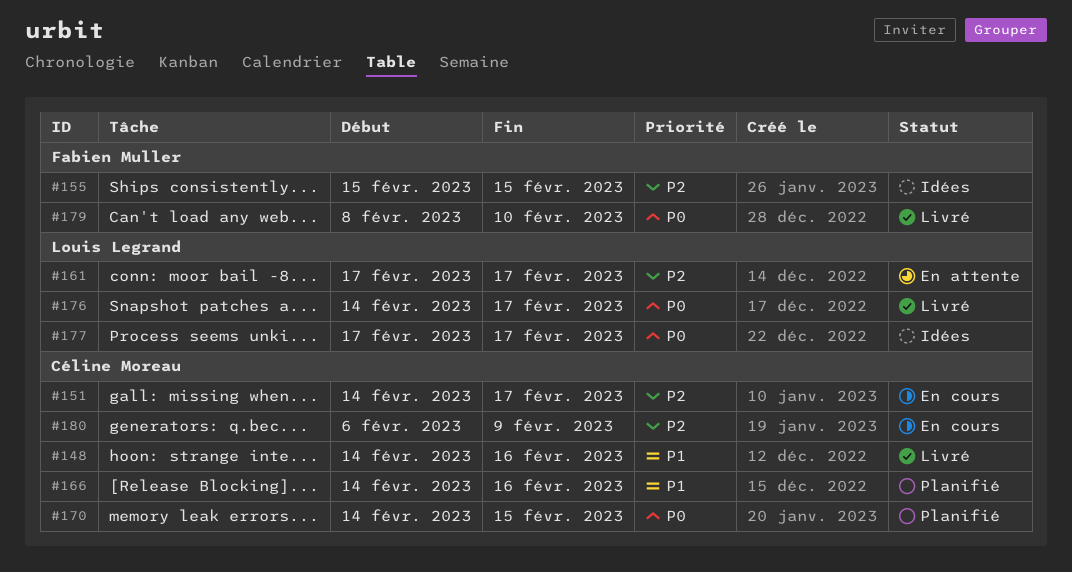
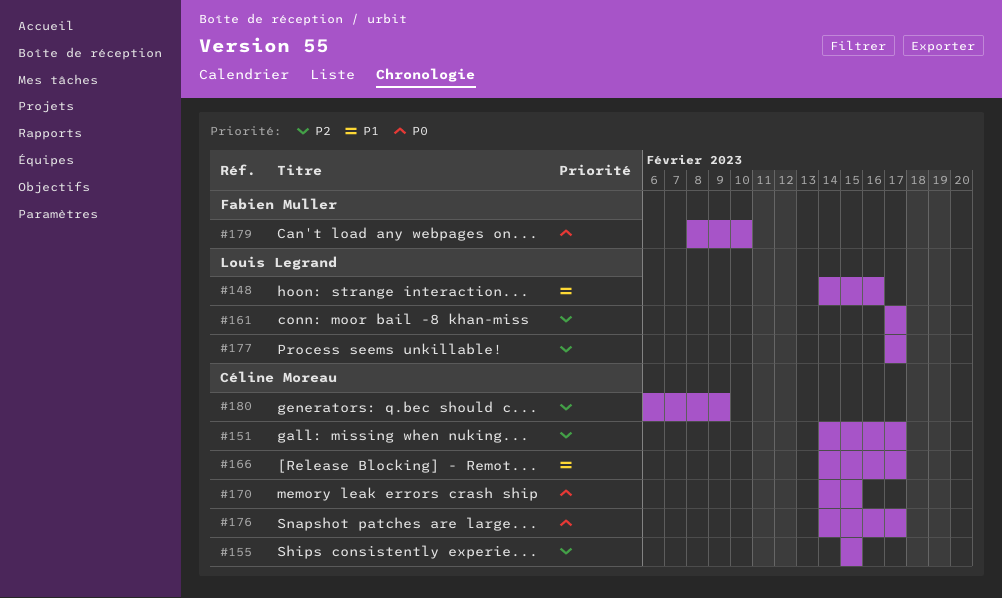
#148, owner: Céline Moreau -> Louis Legrand
#155, owner: Fabien Muller -> Céline Moreau
#166, due: Feb 16 -> Feb 17
#176, owner: Louis Legrand -> Céline Moreau
#177, priority: P0 -> P2

